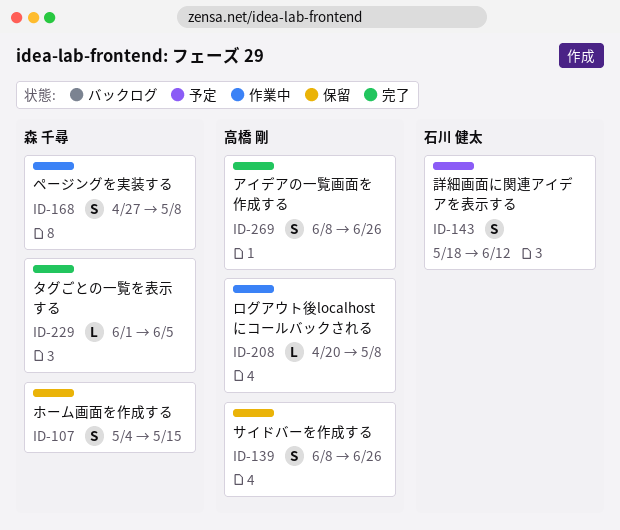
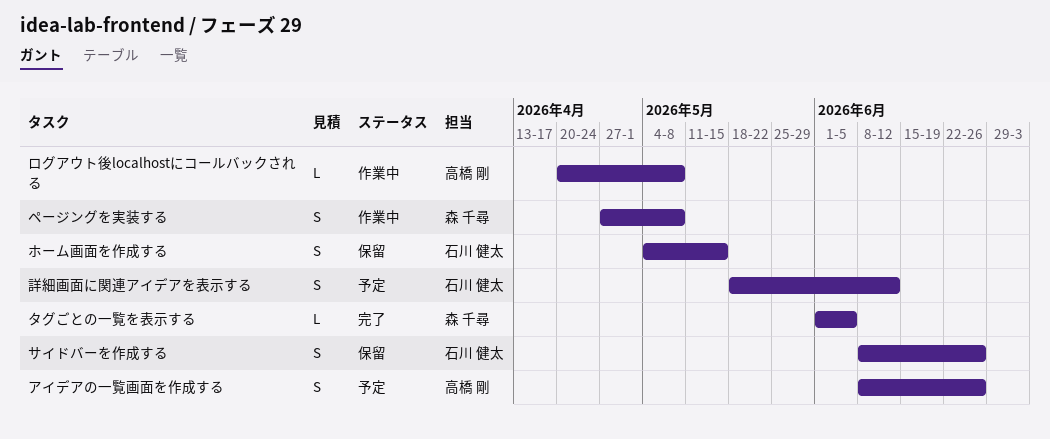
アイデアの一覧画面を作成する, status: 完了 -> 予定
サイドバーを作成する, owner: 高橋 剛 -> 石川 健太
ホーム画面を作成する, owner: 森 千尋 -> 石川 健太

